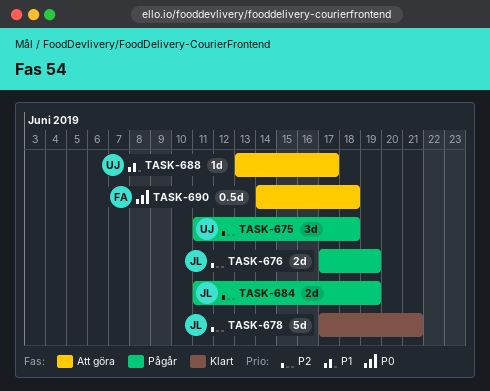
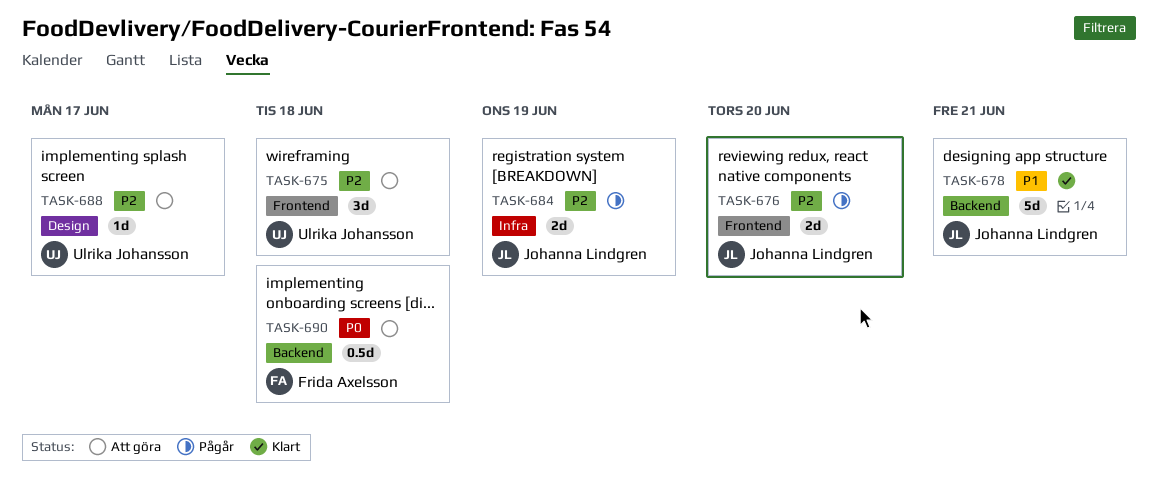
TASK-675, status: Pågår -> Att göra
TASK-676, due: Jun 19 -> Jun 20
TASK-678, priority: P2 -> P1
TASK-688, priority: P1 -> P2

